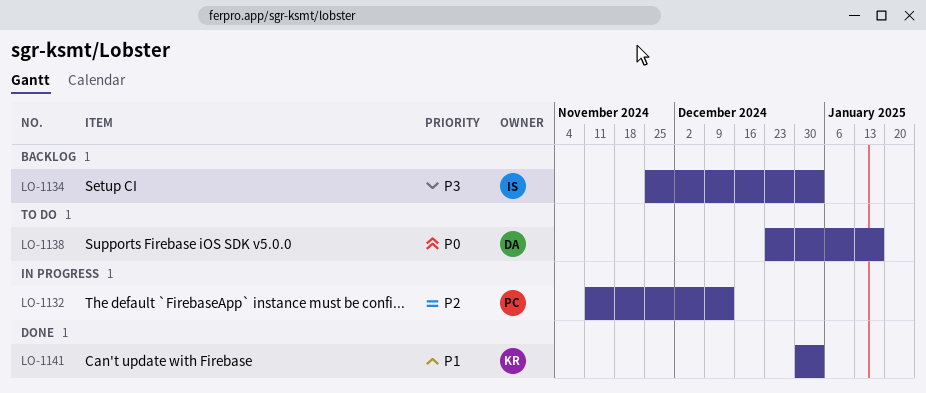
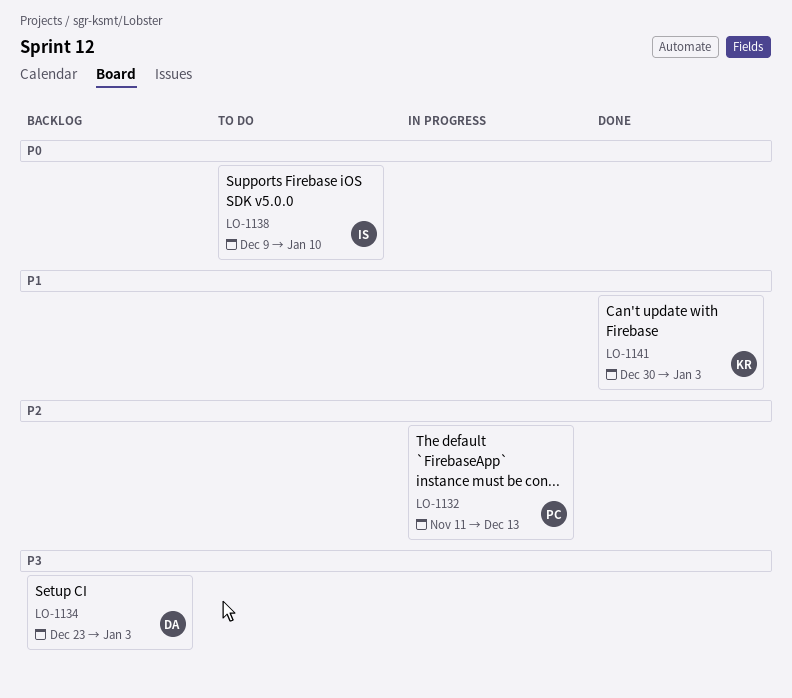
LO-1134, owner: IS -> DA
LO-1134, start: Nov 25 -> Dec 23
LO-1138, owner: DA -> IS
LO-1138, start: Dec 23 -> Dec 9
LO-1138, due: Jan 17 -> Jan 10

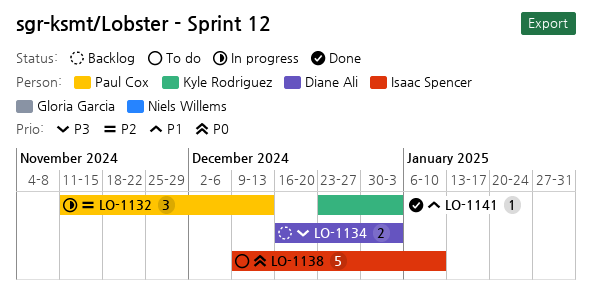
LO-1134, start: Dec 23 -> Dec 16
LO-1141, start: Dec 30 -> Dec 23

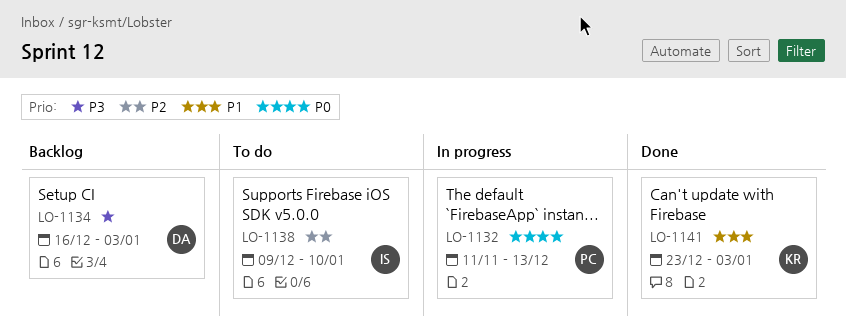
LO-1132, priority: P2 -> P0
LO-1138, priority: P0 -> P2

